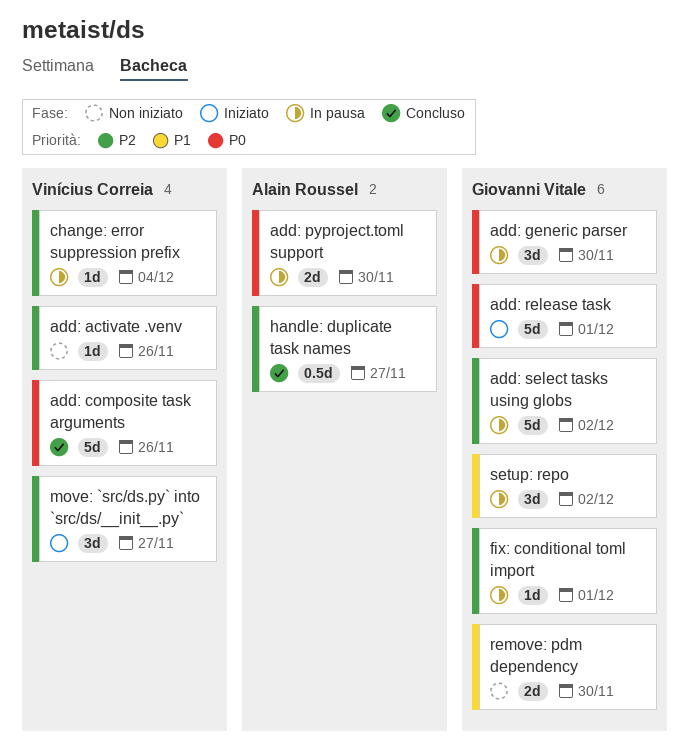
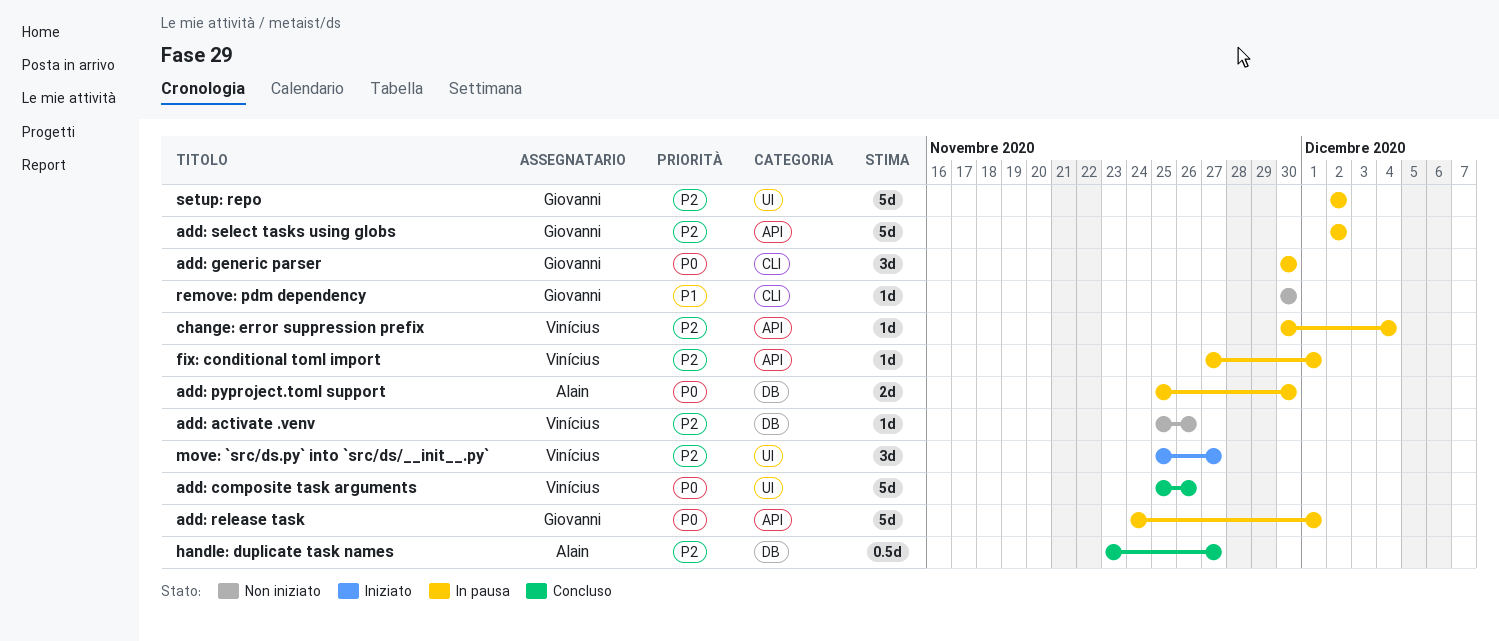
add: release task, status: Iniziato -> In pausa
fix: conditional toml import, owner: Giovanni Vitale -> Vinícius Correia
remove: pdm dependency, estimate: 2d -> 1d
setup: repo, priority: P1 -> P2
setup: repo, estimate: 3d -> 5d

